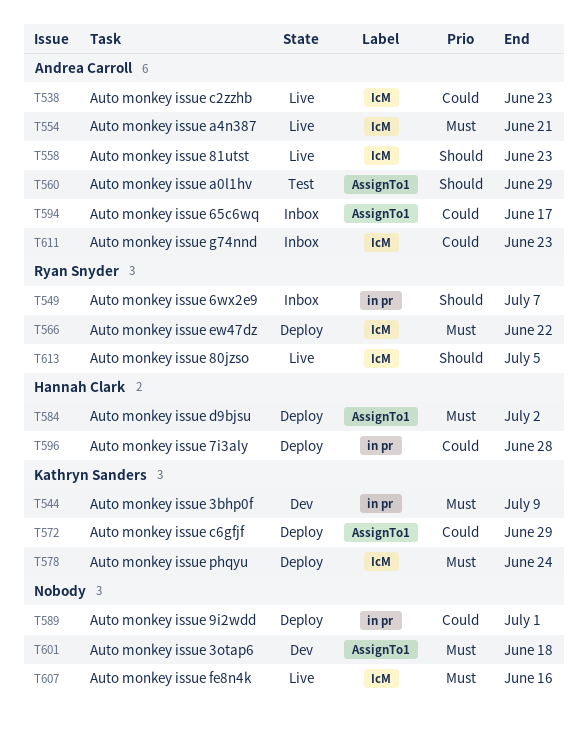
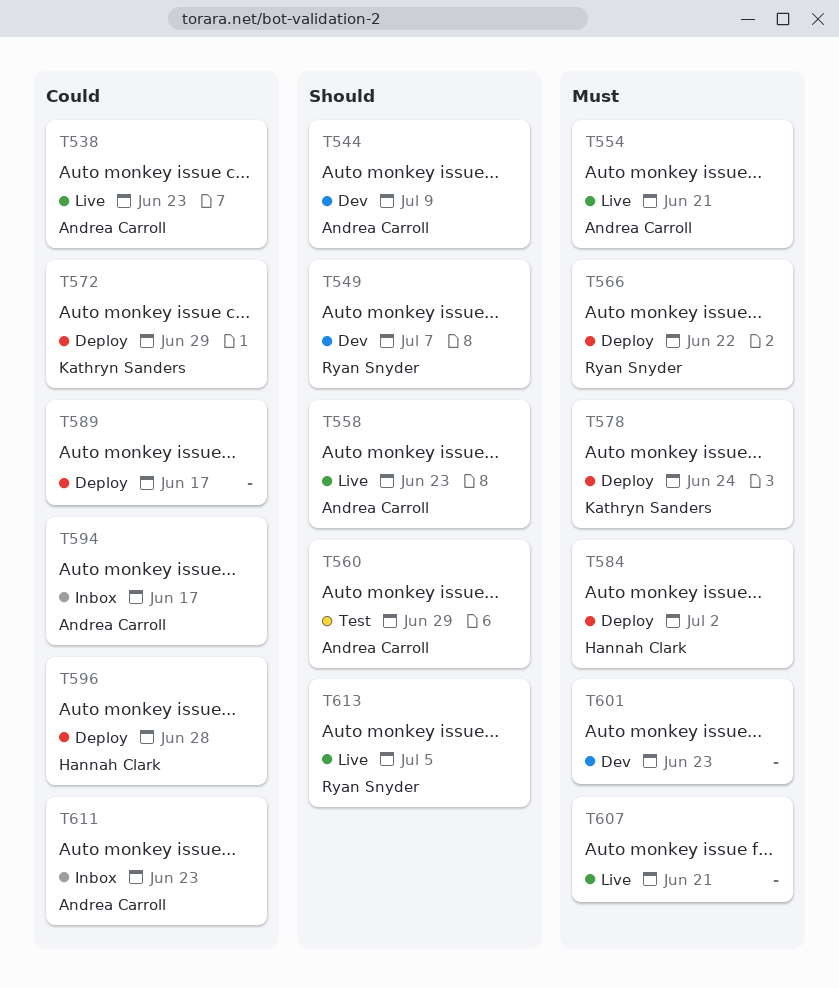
T544, owner: Kathryn Sanders -> Andrea Carroll
T544, priority: Must -> Should
T549, status: Inbox -> Dev
T589, due: Jul 1 -> Jun 17
T601, due: Jun 18 -> Jun 23
T607, due: Jun 16 -> Jun 21

